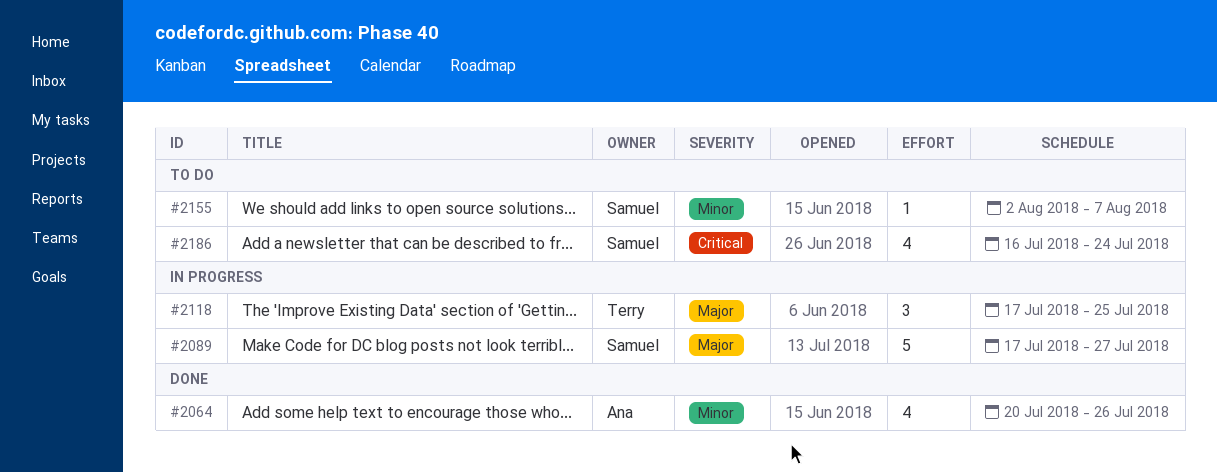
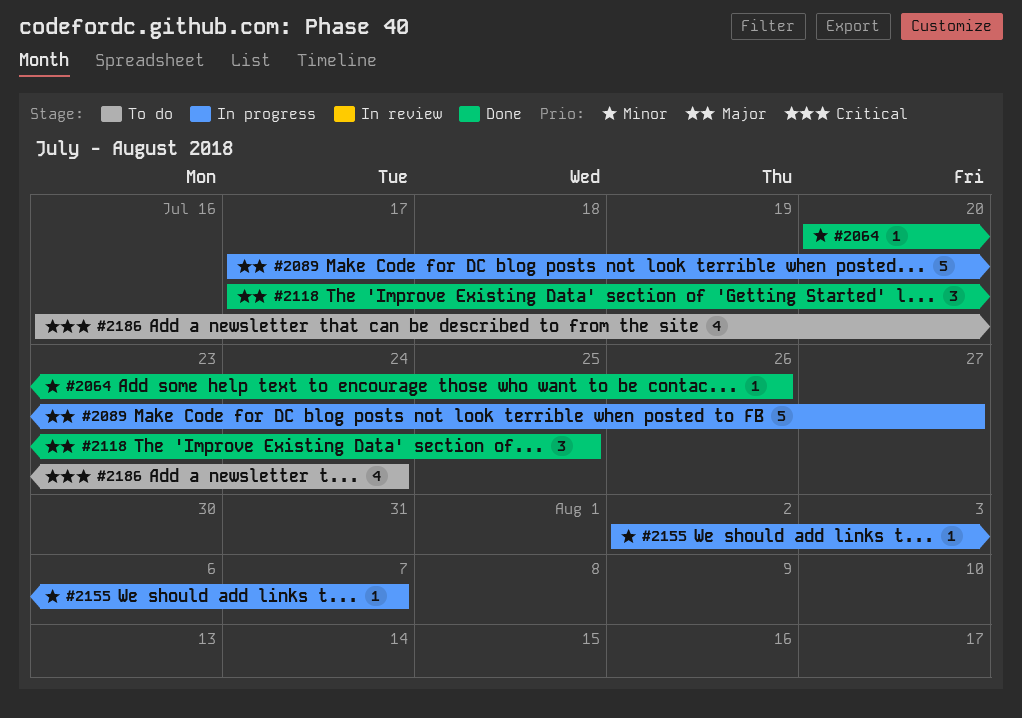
#2064, estimate: 4 -> 1
#2118, status: In progress -> Done
#2155, status: To do -> In progress

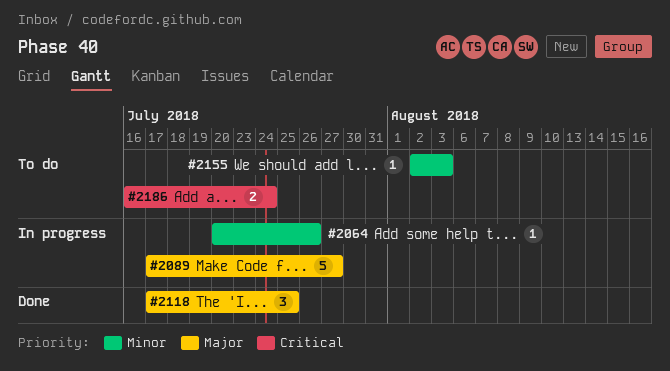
#2064, status: Done -> In progress
#2155, status: In progress -> To do
#2155, due: Aug 7 -> Aug 3
#2186, estimate: 4 -> 2

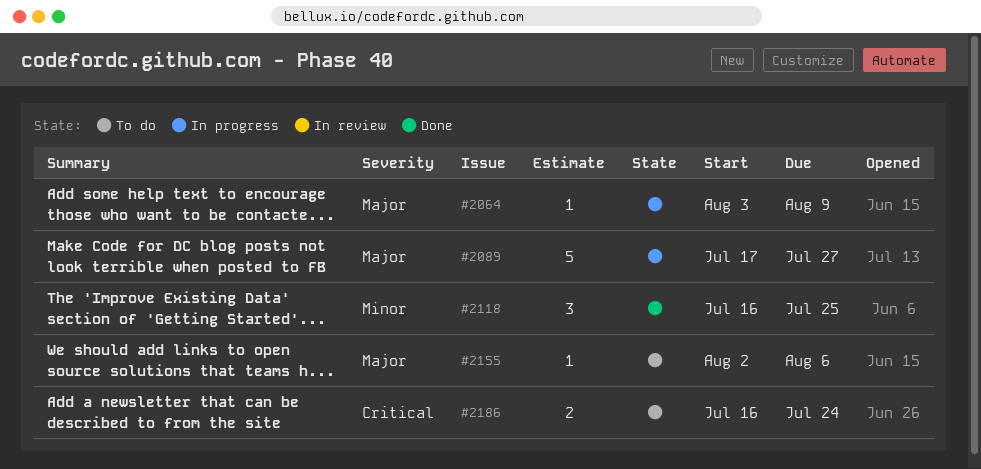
#2064, priority: Minor -> Major
#2064, start: Jul 20 -> Aug 3
#2064, due: Jul 26 -> Aug 9
#2118, priority: Major -> Minor
#2118, start: Jul 17 -> Jul 16
#2155, priority: Minor -> Major
#2155, due: Aug 3 -> Aug 6

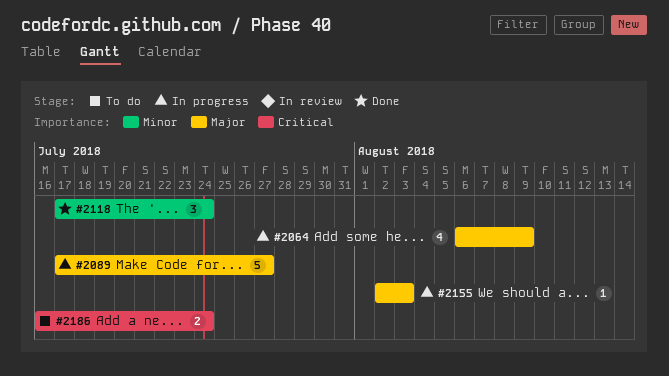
#2064, estimate: 1 -> 4
#2064, start: Aug 3 -> Aug 6
#2118, start: Jul 16 -> Jul 17
#2118, due: Jul 25 -> Jul 24
#2155, status: To do -> In progress
#2155, due: Aug 6 -> Aug 3

